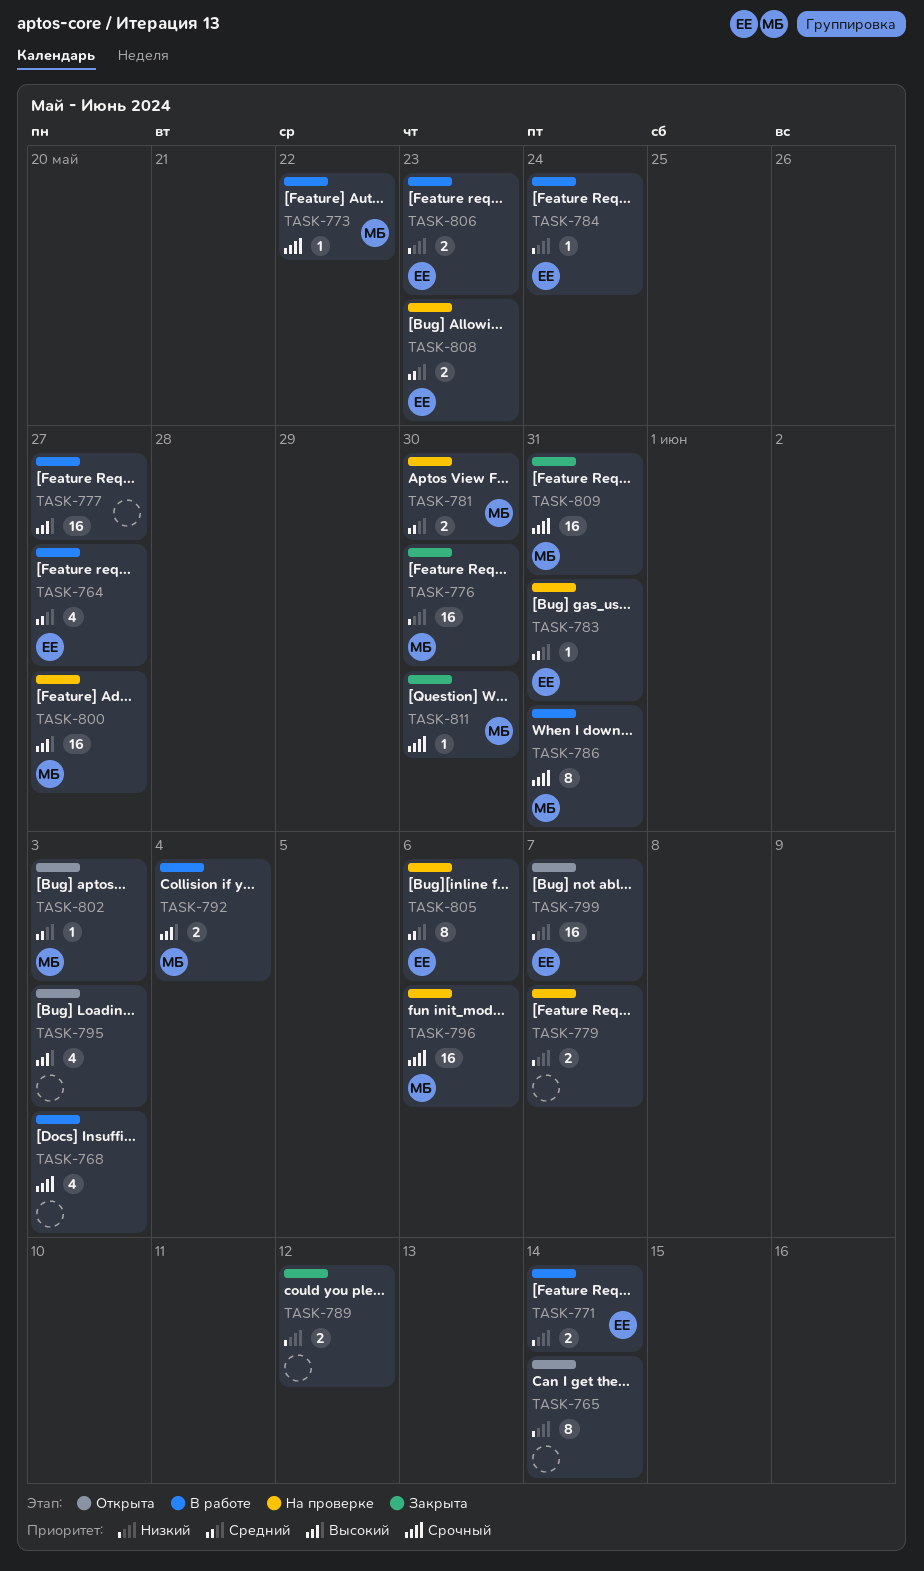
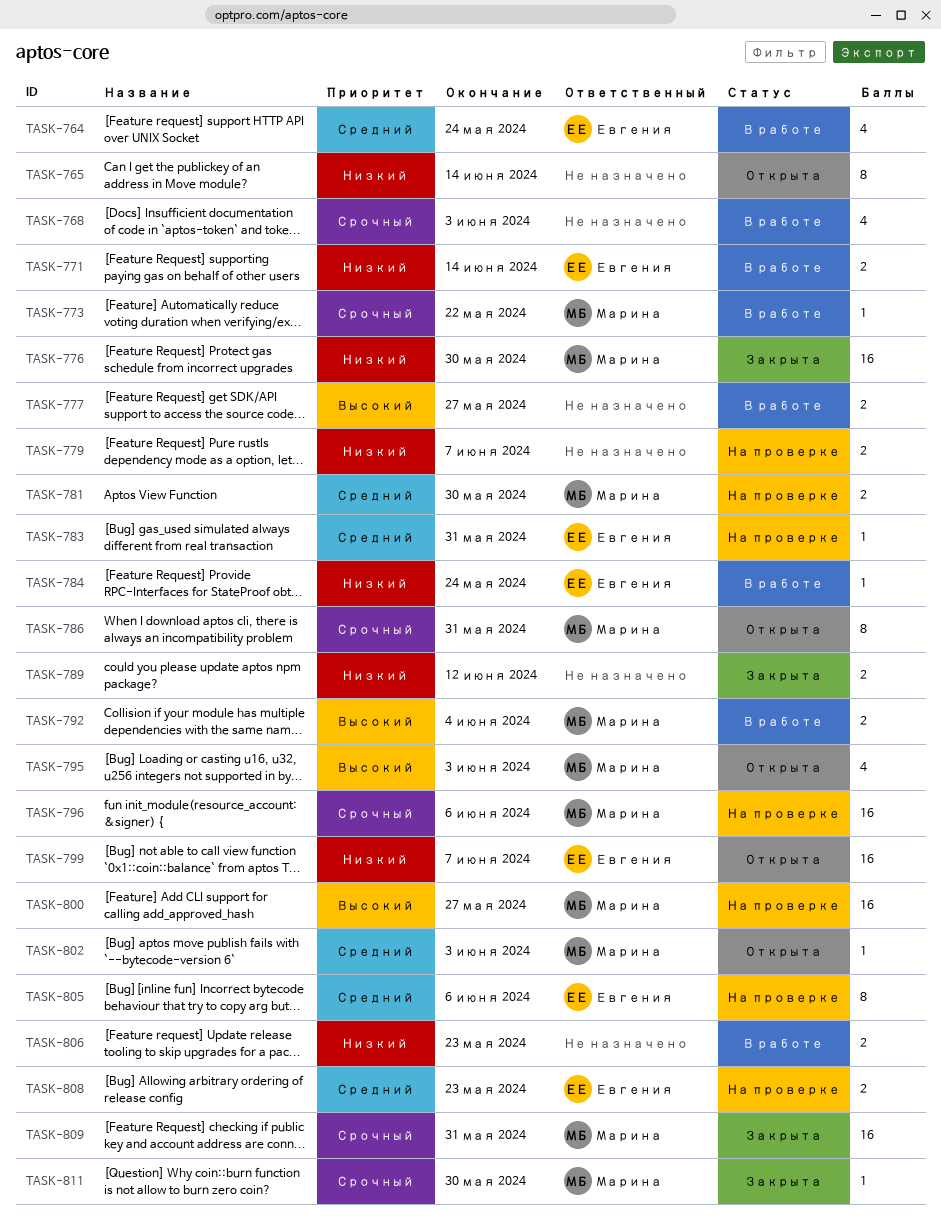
TASK-764, due: May 27 -> May 24
TASK-777, estimate: 16 -> 2
TASK-786, status: В работе -> Открыта
TASK-795, owner: none -> Марина
TASK-806, owner: Евгения -> none

